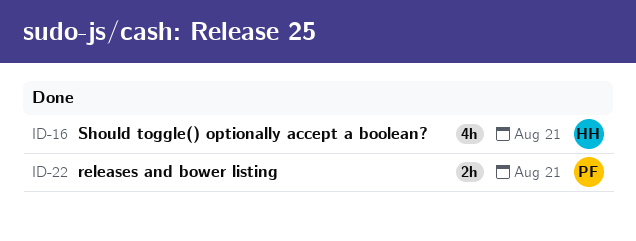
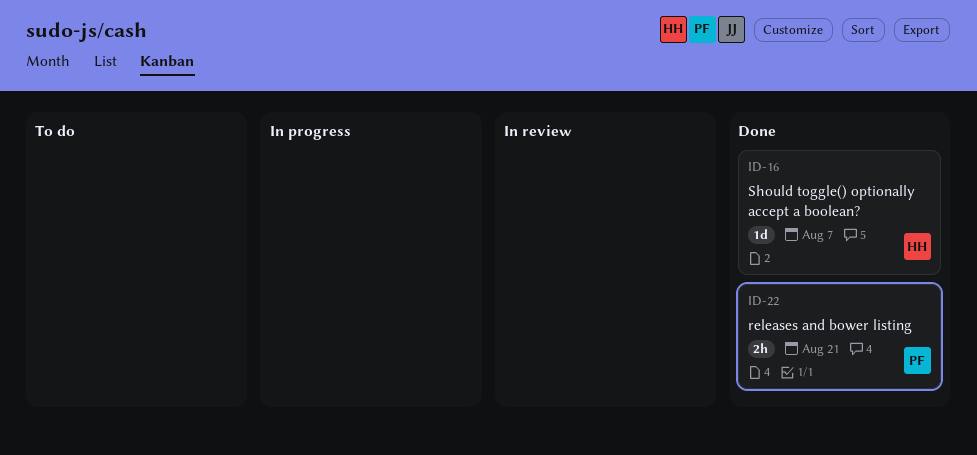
ID-16, estimate: 4h -> 1d
ID-16, due: Aug 21 -> Aug 7

